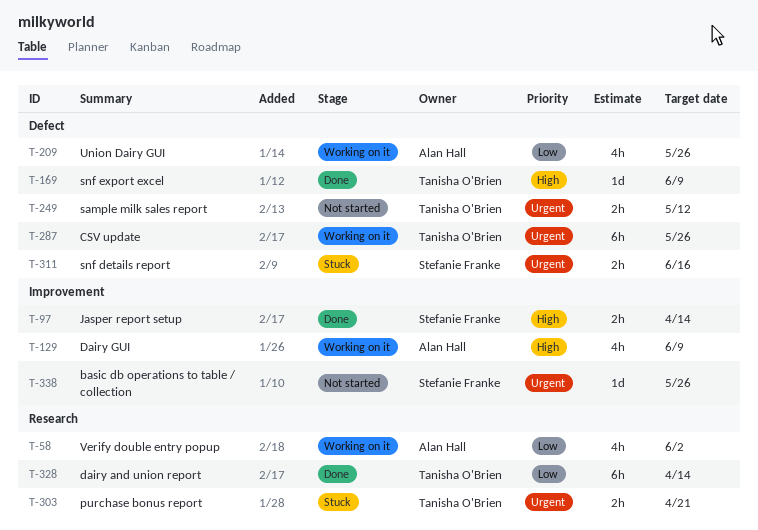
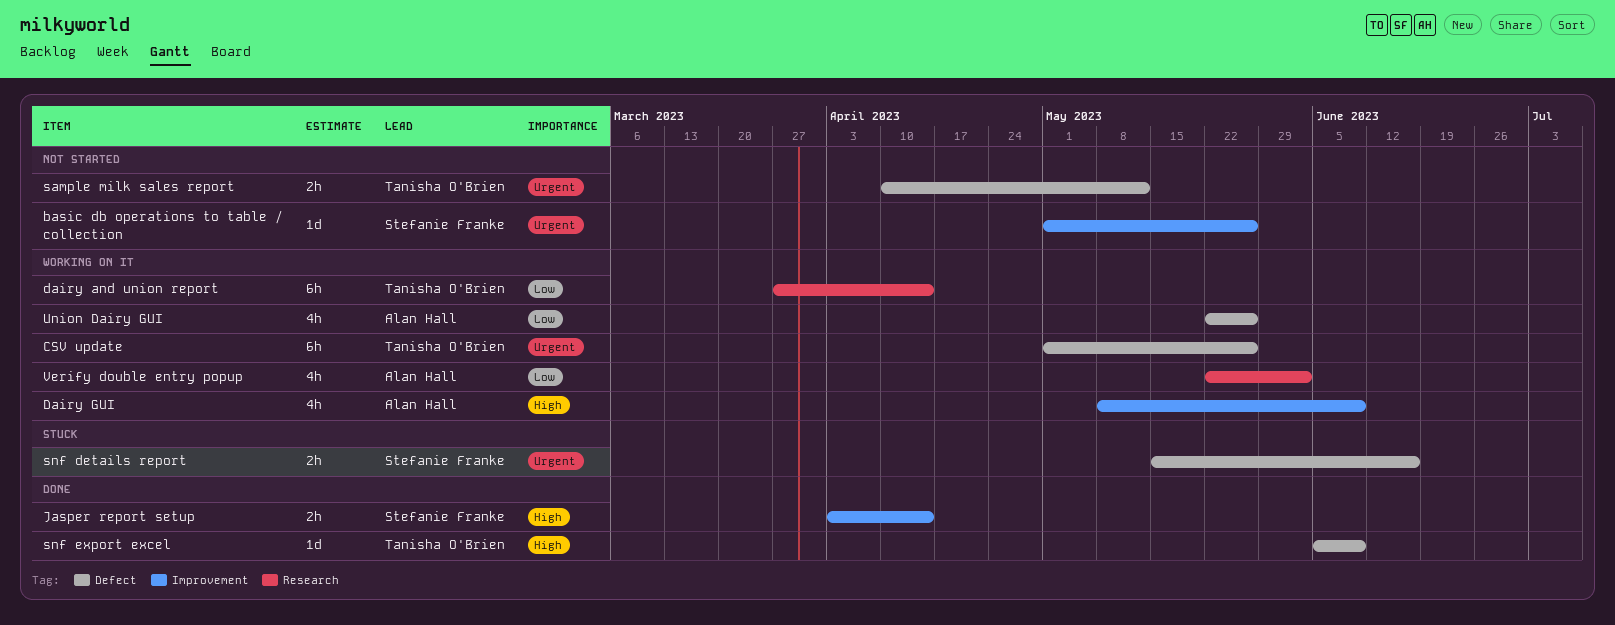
dairy and union report, status: Done -> Working on it
purchase bonus report: present -> none

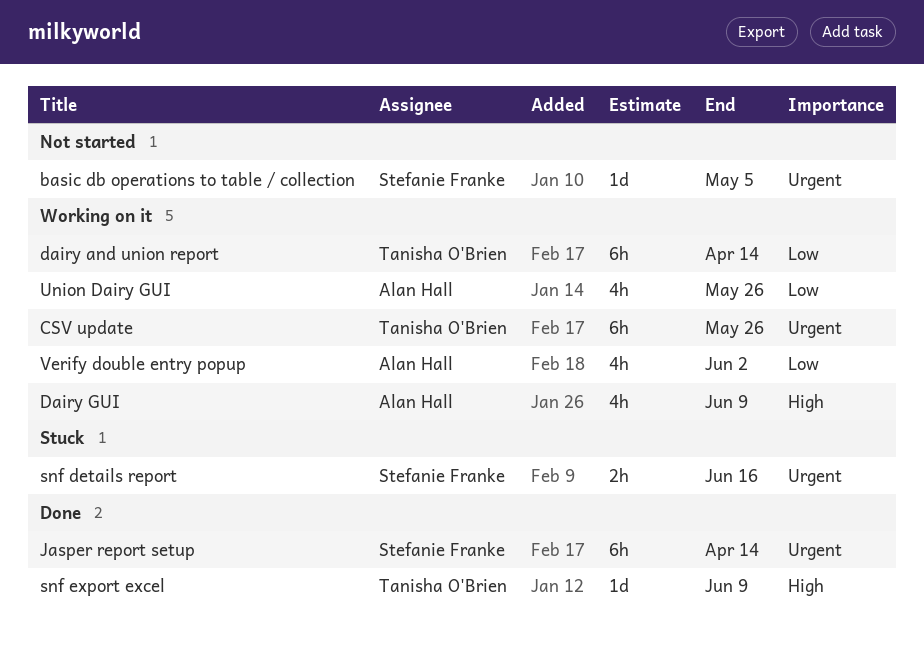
basic db operations to table / collection, due: May 26 -> May 5
Jasper report setup, priority: High -> Urgent
Jasper report setup, estimate: 2h -> 6h
sample milk sales report: present -> none

